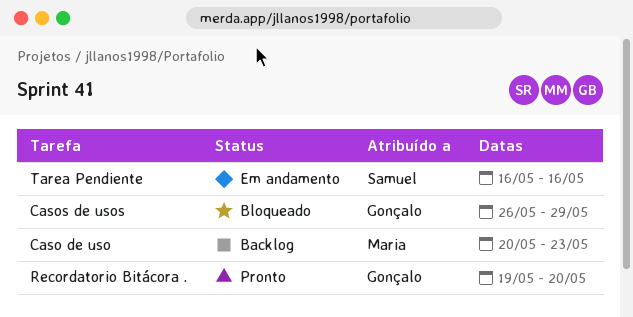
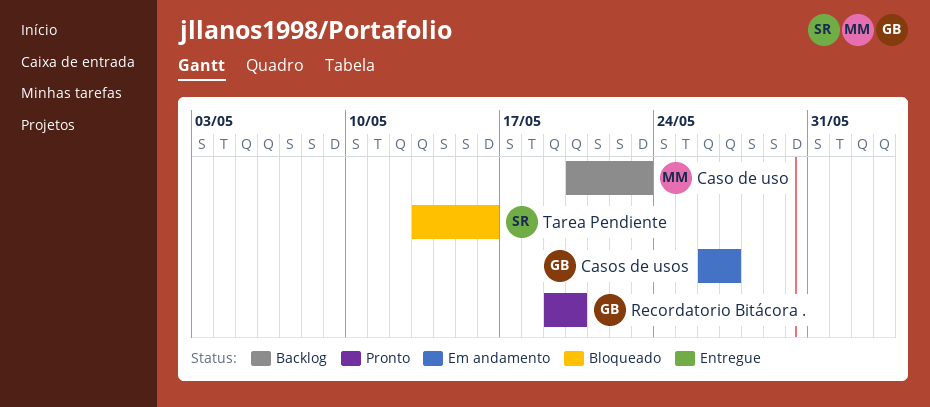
Casos de usos, status: Bloqueado -> Em andamento
Casos de usos, due: May 29 -> May 27
Tarea Pendiente, status: Em andamento -> Bloqueado
Tarea Pendiente, start: May 16 -> May 13

